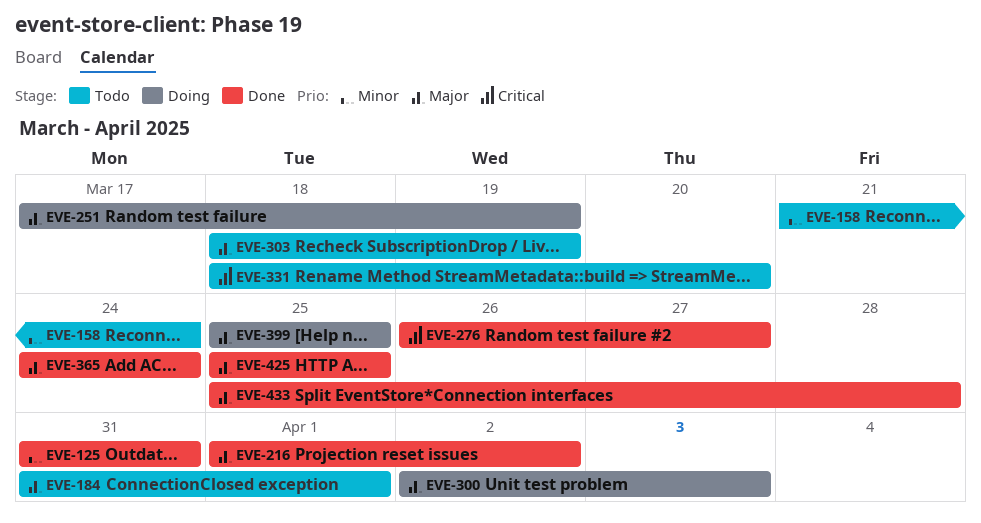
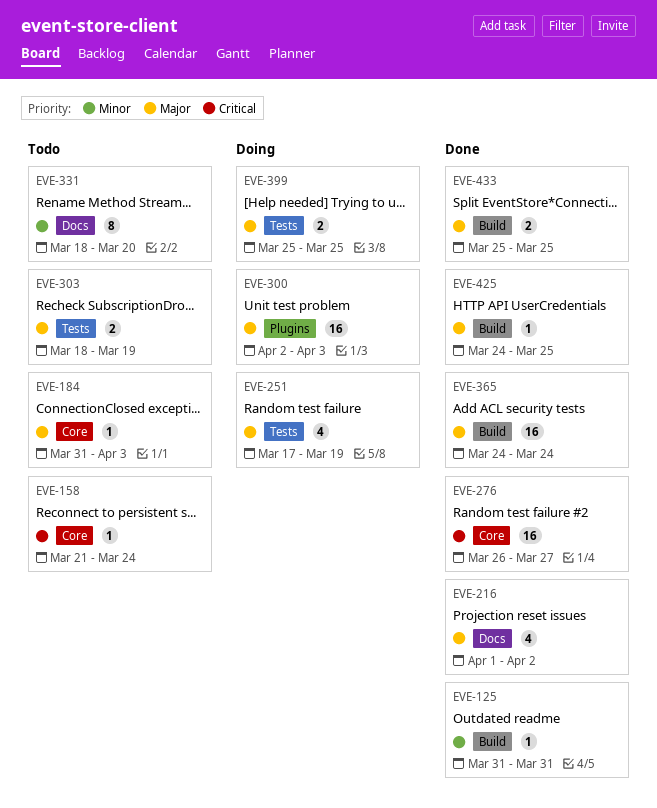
EVE-158, priority: Minor -> Critical
EVE-184, due: Apr 1 -> Apr 3
EVE-331, priority: Critical -> Minor
EVE-425, start: Mar 25 -> Mar 24
EVE-433, due: Mar 28 -> Mar 25

